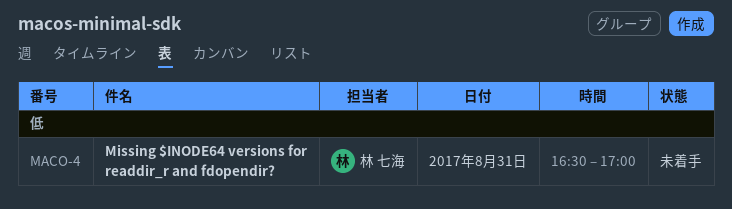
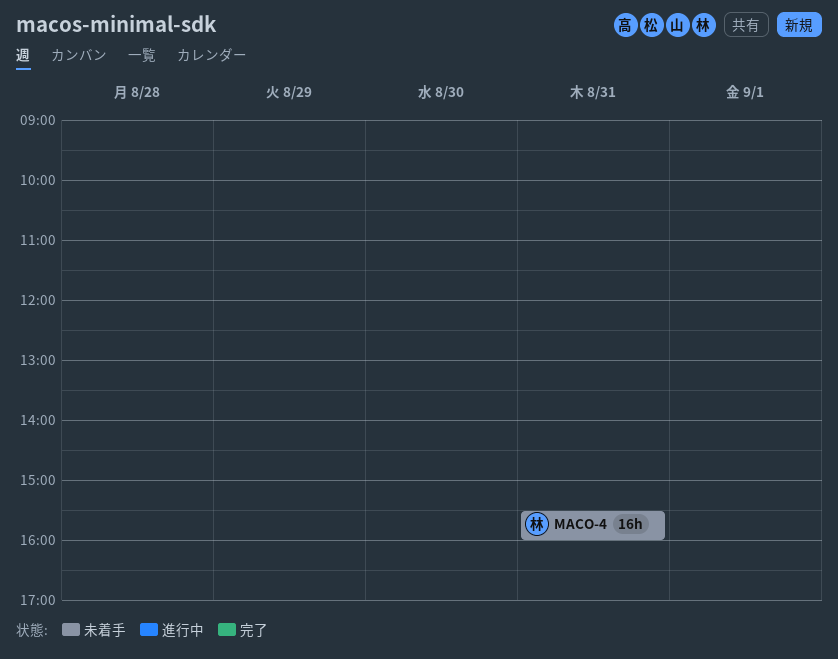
MACO-4, begins: 16:30 -> 15:30
MACO-4, ends: 17:00 -> 16:00

